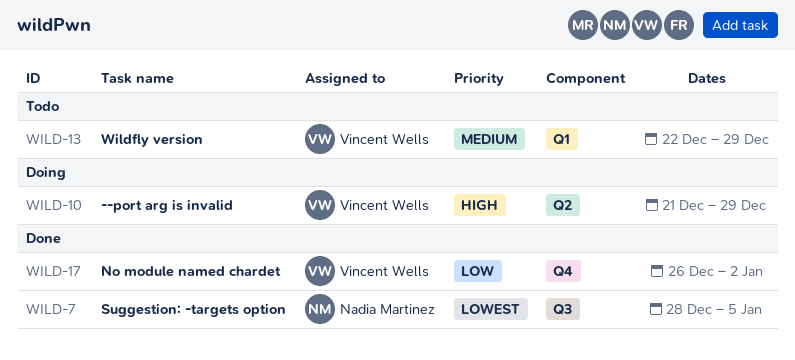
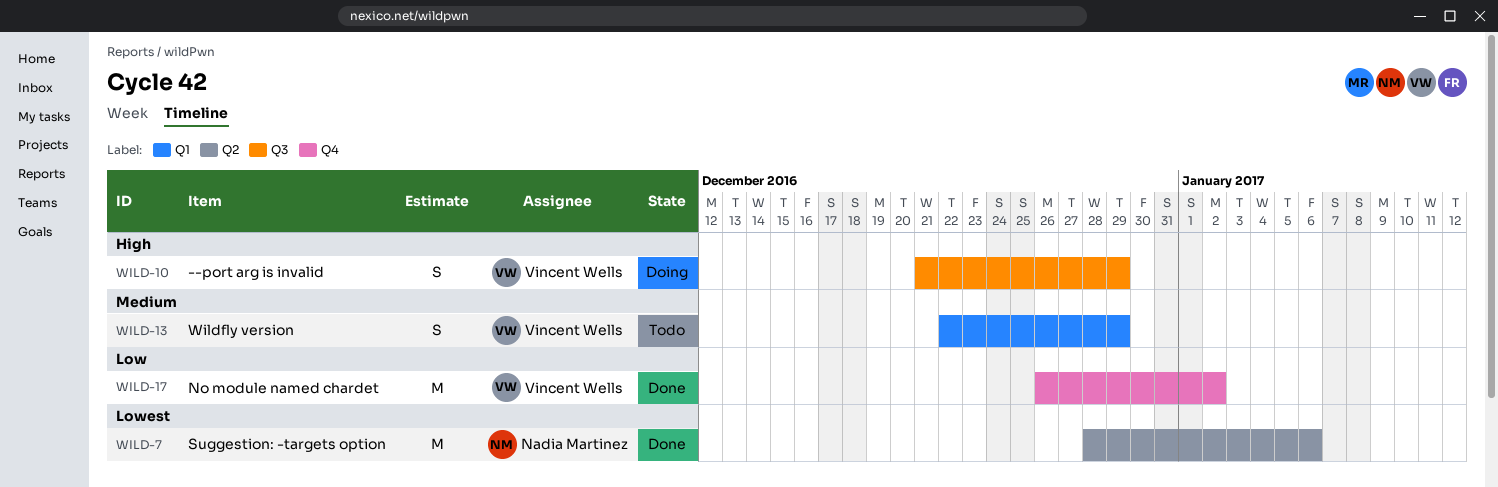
WILD-7, label: Q3 -> Q2
WILD-7, due: Jan 5 -> Jan 6
WILD-10, label: Q2 -> Q3

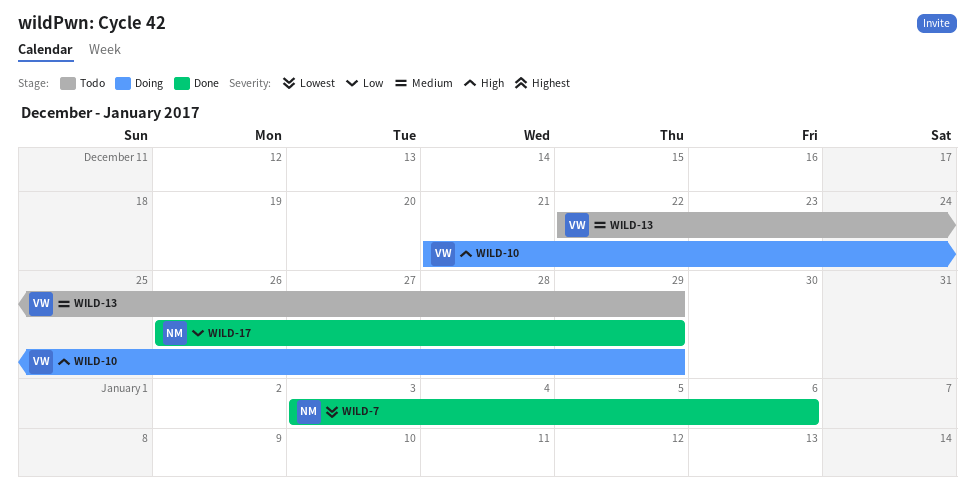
WILD-7, start: Dec 28 -> Jan 3
WILD-17, owner: Vincent Wells -> Nadia Martinez
WILD-17, due: Jan 2 -> Dec 29

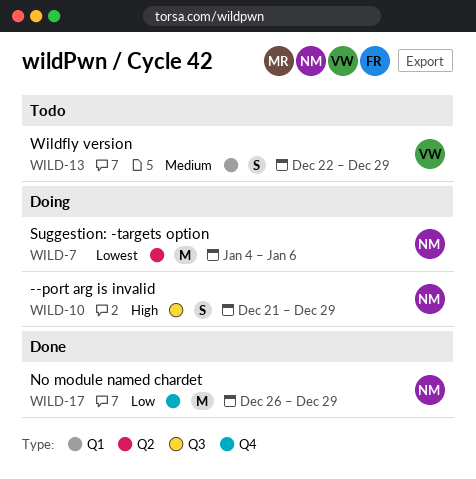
WILD-7, status: Done -> Doing
WILD-7, start: Jan 3 -> Jan 4
WILD-10, owner: VW -> NM

